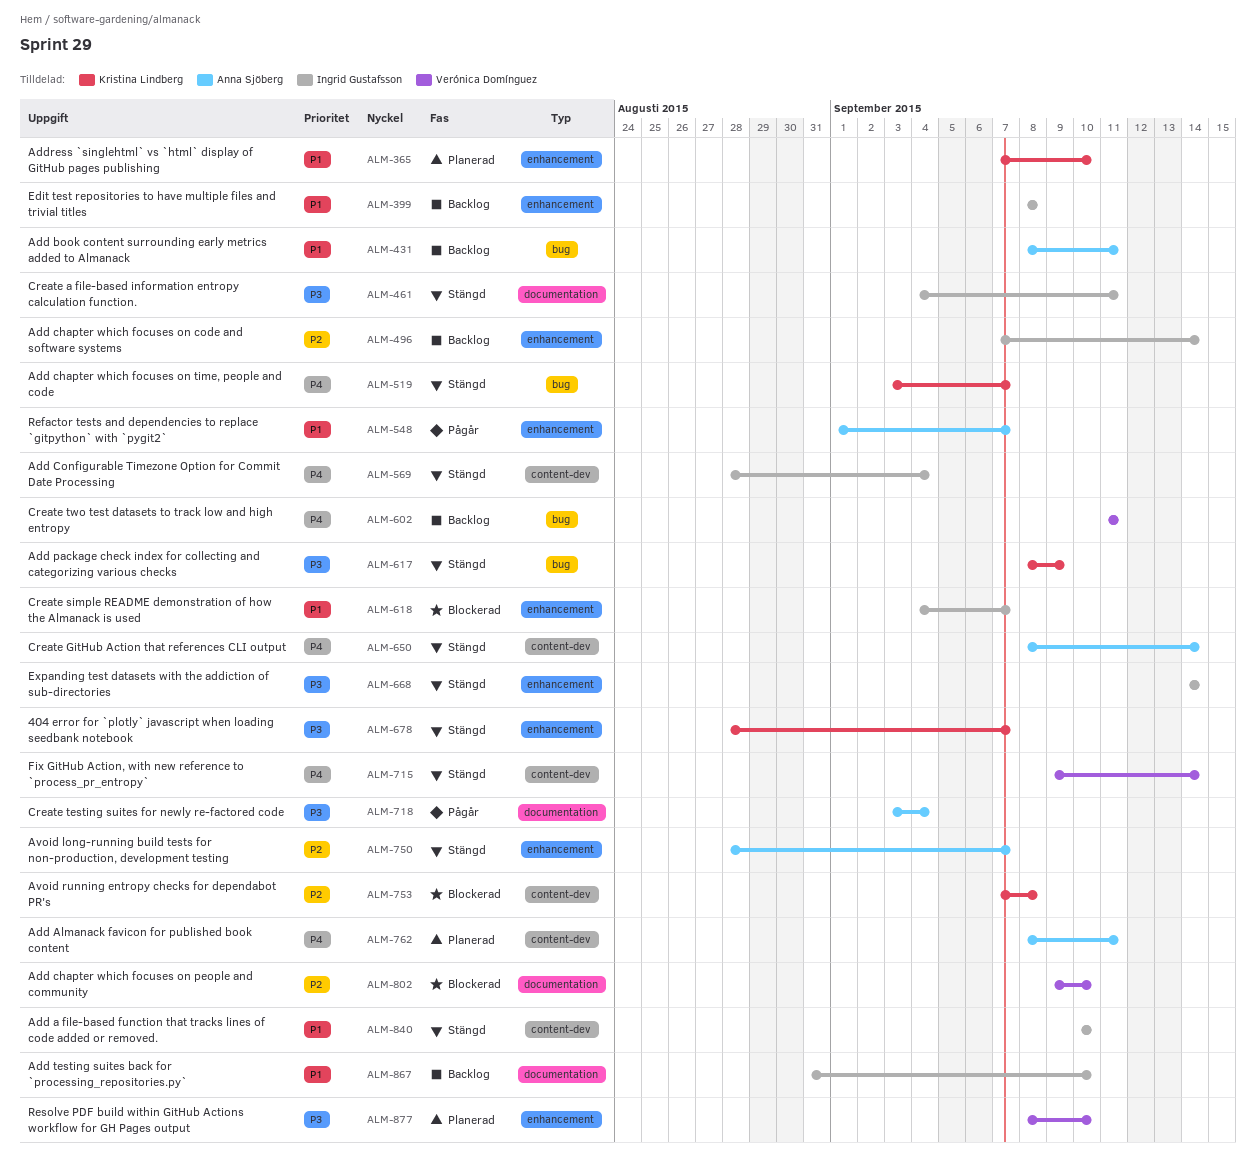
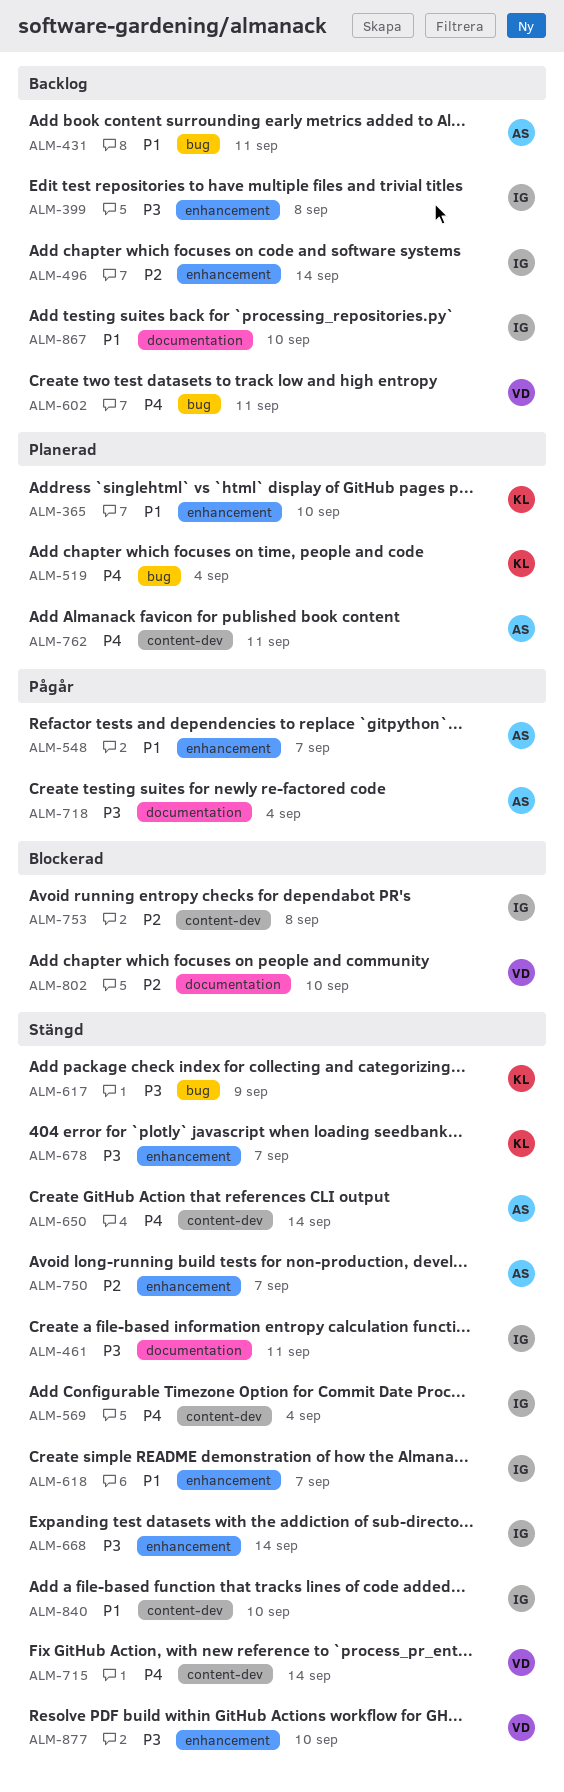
ALM-399, priority: P1 -> P3
ALM-519, status: Stängd -> Planerad
ALM-519, due: Sep 7 -> Sep 4
ALM-618, status: Blockerad -> Stängd
ALM-753, owner: Kristina Lindberg -> Ingrid Gustafsson
ALM-877, status: Planerad -> Stängd

